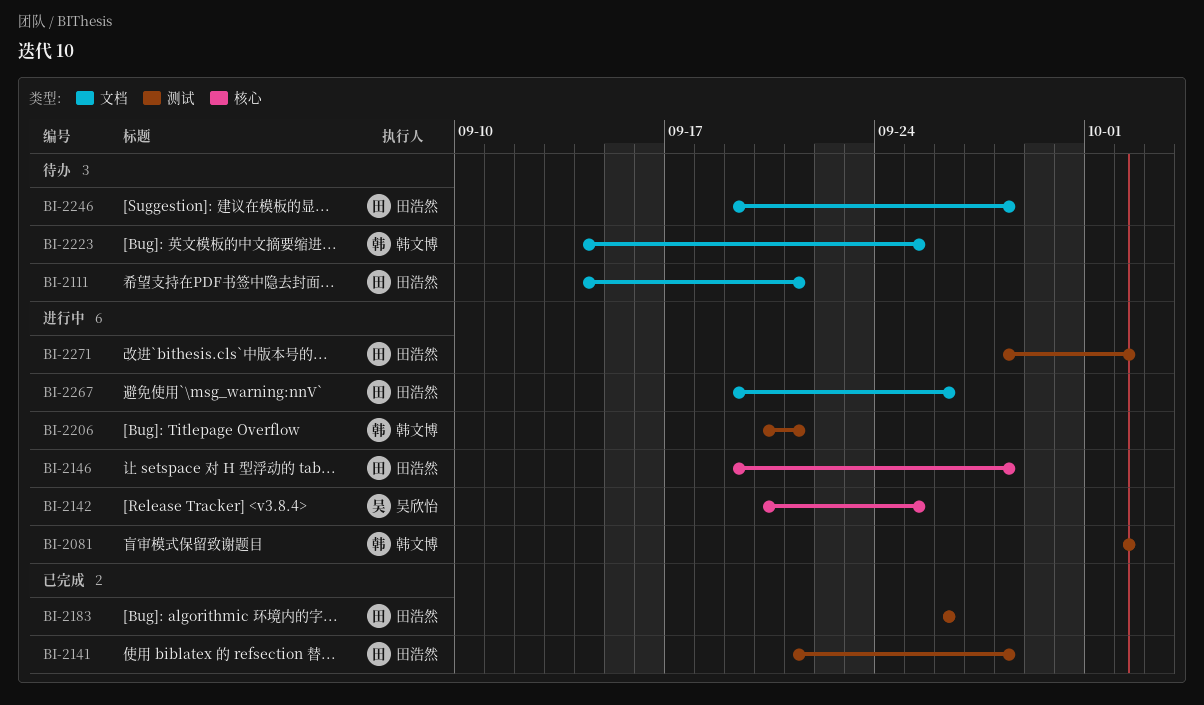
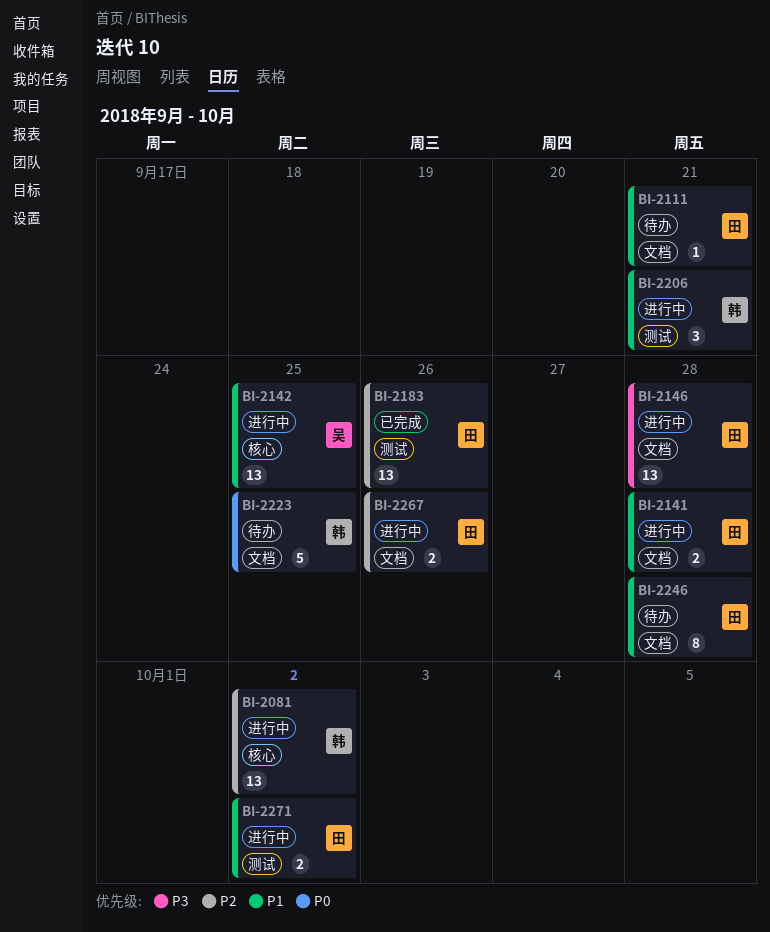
BI-2081, label: 测试 -> 核心
BI-2141, status: 已完成 -> 进行中
BI-2141, label: 测试 -> 文档
BI-2146, label: 核心 -> 文档

